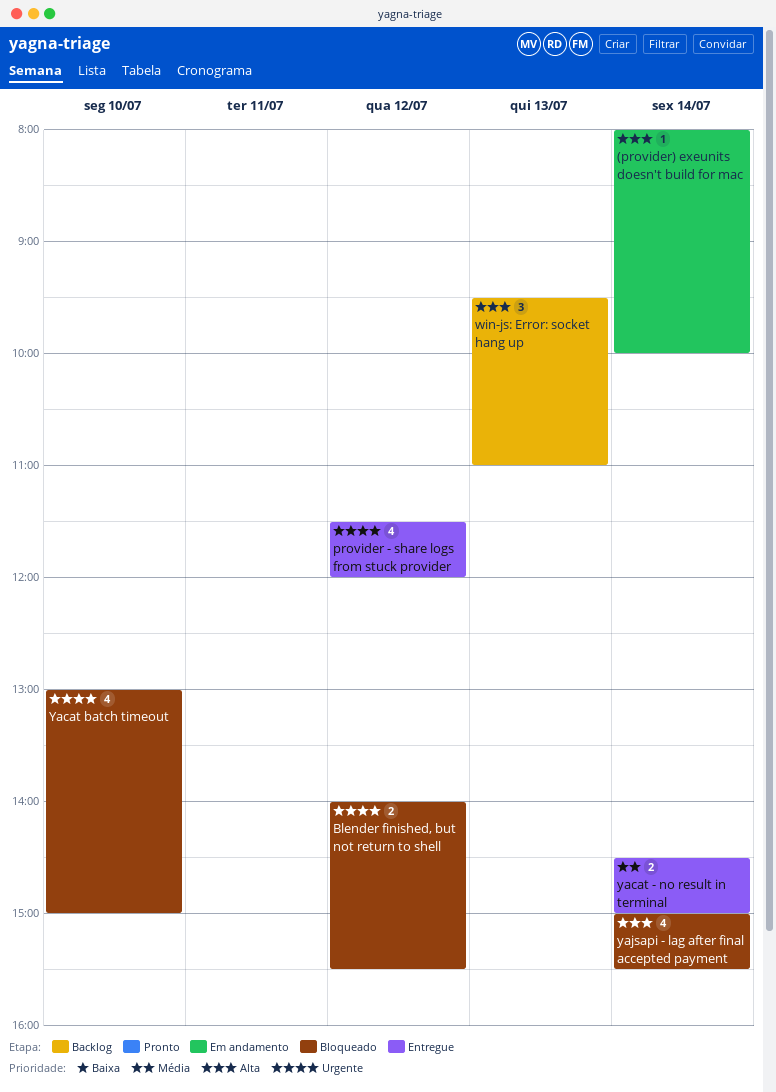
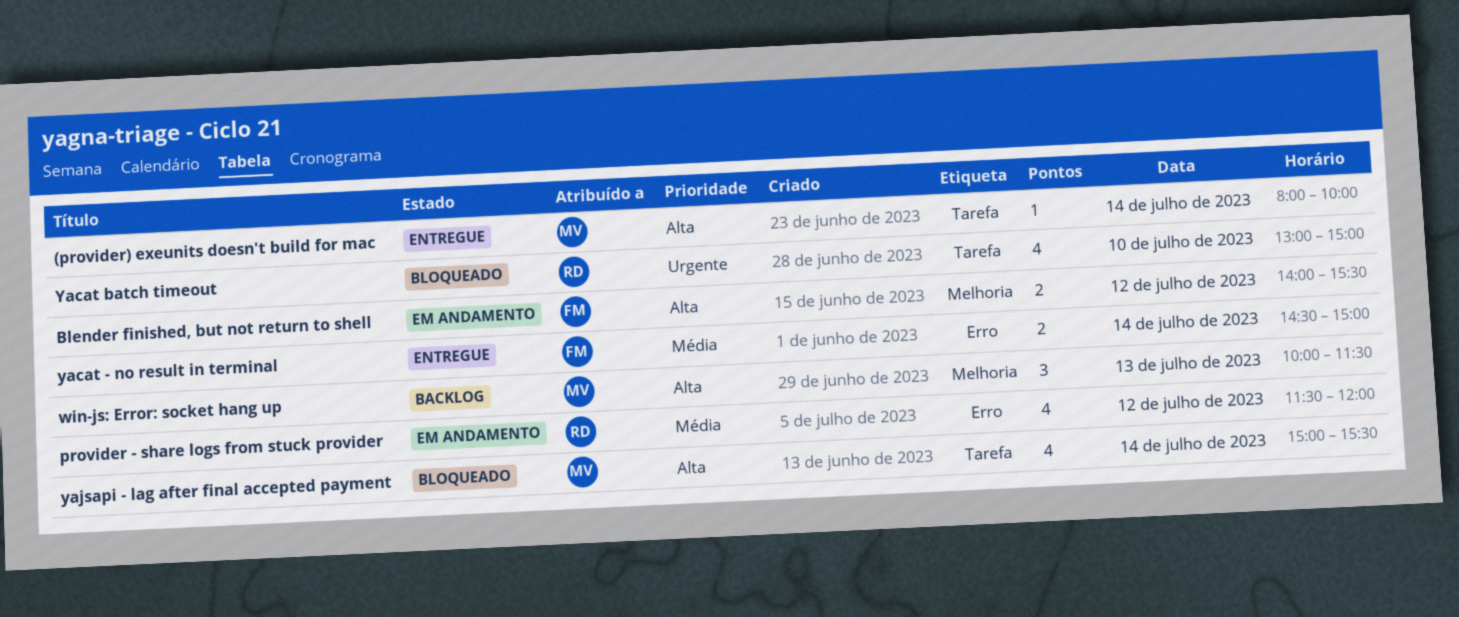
(provider) exeunits doesn't build for mac, status: Em andamento -> Entregue
Blender finished, but not return to shell, status: Bloqueado -> Em andamento
Blender finished, but not return to shell, priority: Urgente -> Alta
provider - share logs from stuck provider, status: Entregue -> Em andamento
provider - share logs from stuck provider, priority: Urgente -> Média
win-js: Error: socket hang up, begins: 09:30 -> 10:00
win-js: Error: socket hang up, ends: 11:00 -> 11:30

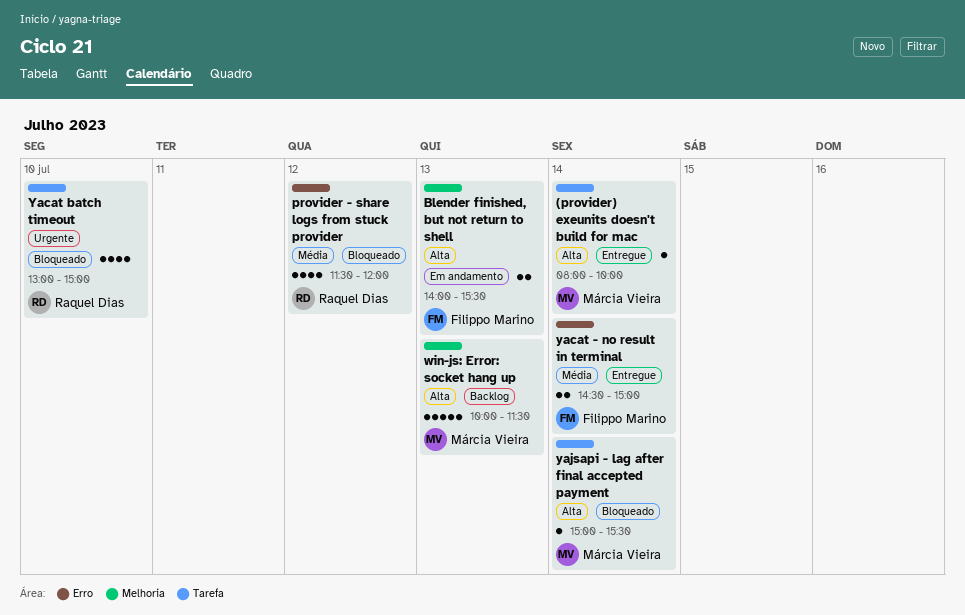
Blender finished, but not return to shell, day: Jul 12 -> Jul 13
provider - share logs from stuck provider, status: Em andamento -> Bloqueado
win-js: Error: socket hang up, estimate: 3 -> 5
yajsapi - lag after final accepted payment, estimate: 4 -> 1

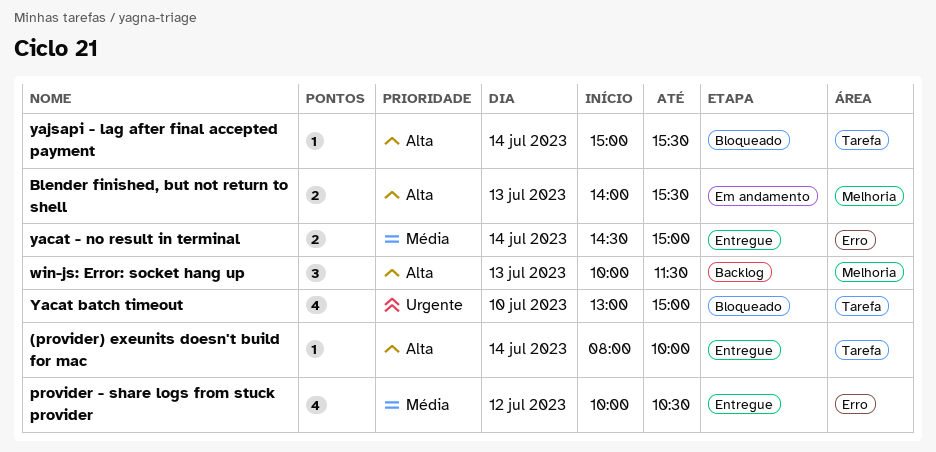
provider - share logs from stuck provider, status: Bloqueado -> Entregue
provider - share logs from stuck provider, begins: 11:30 -> 10:00
provider - share logs from stuck provider, ends: 12:00 -> 10:30
win-js: Error: socket hang up, estimate: 5 -> 3

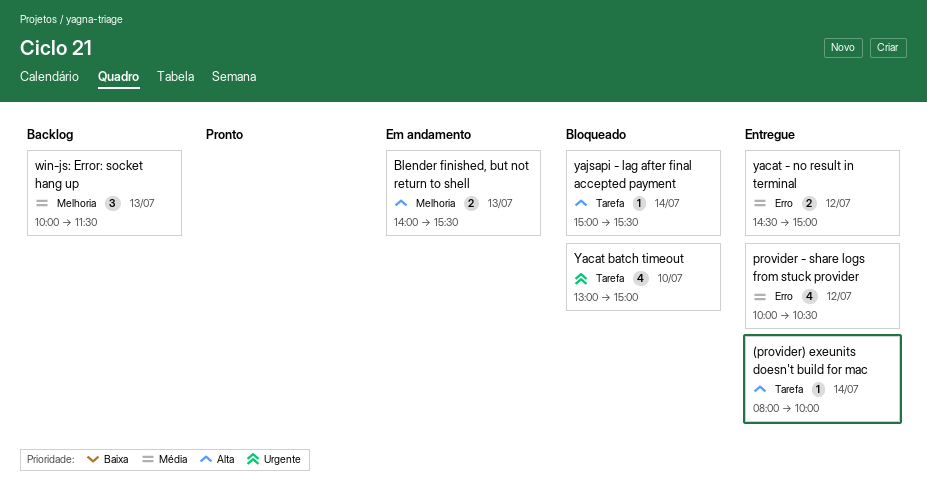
win-js: Error: socket hang up, priority: Alta -> Média
yacat - no result in terminal, day: Jul 14 -> Jul 12

